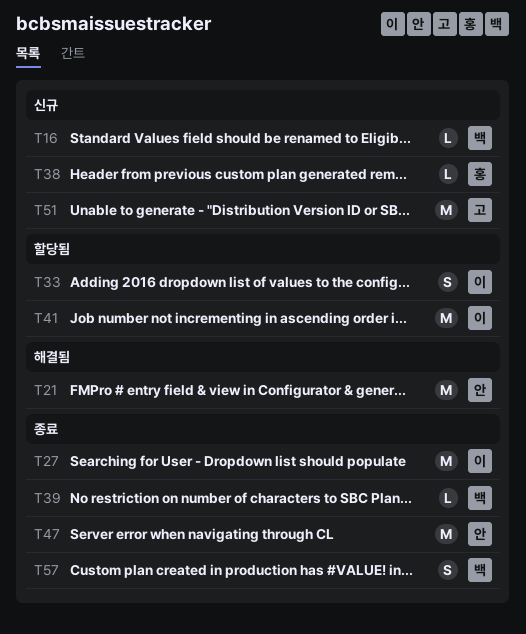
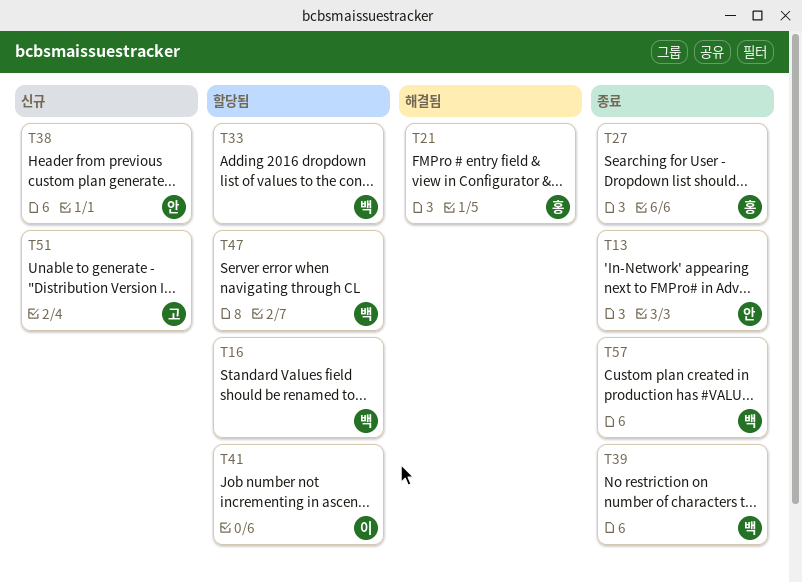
T13: none -> present
T16, status: 신규 -> 할당됨
T21, owner: 안 -> 홍
T27, owner: 이 -> 홍
T33, owner: 이 -> 백
T38, owner: 홍 -> 안
T47, status: 종료 -> 할당됨
T47, owner: 안 -> 백

